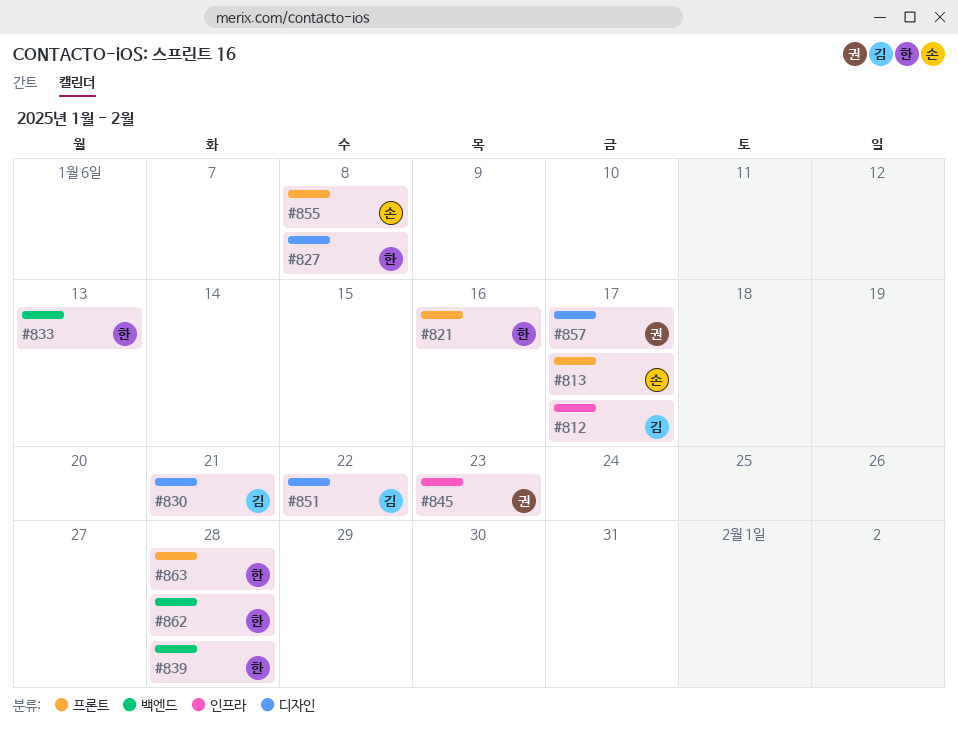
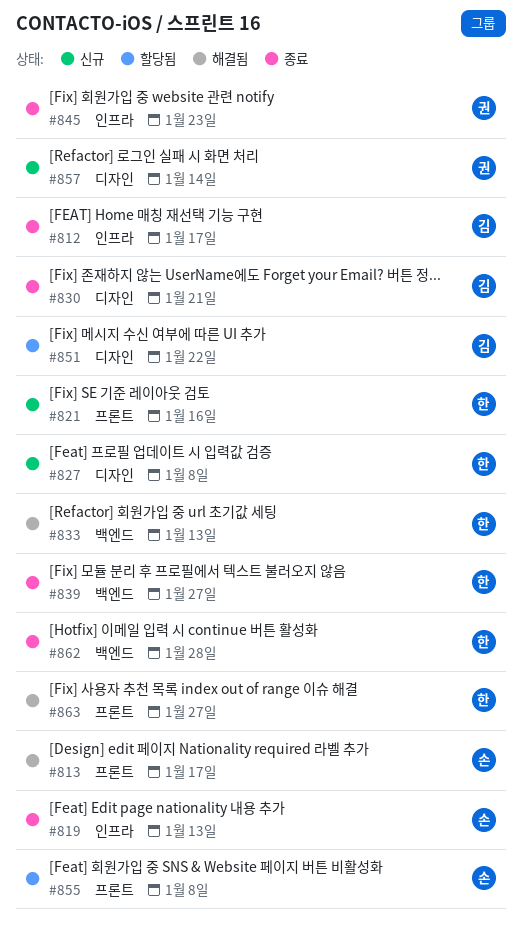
#819: none -> present
#839, due: Jan 28 -> Jan 27
#857, due: Jan 17 -> Jan 14
#863, due: Jan 28 -> Jan 27

